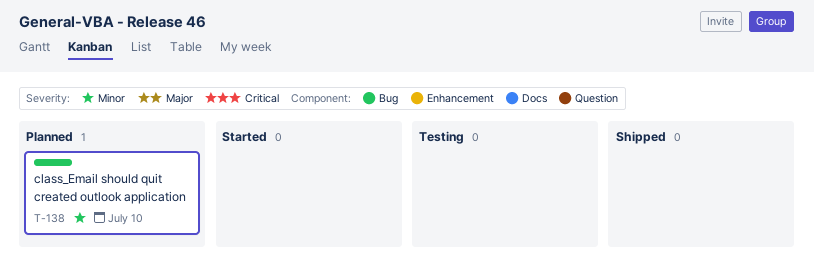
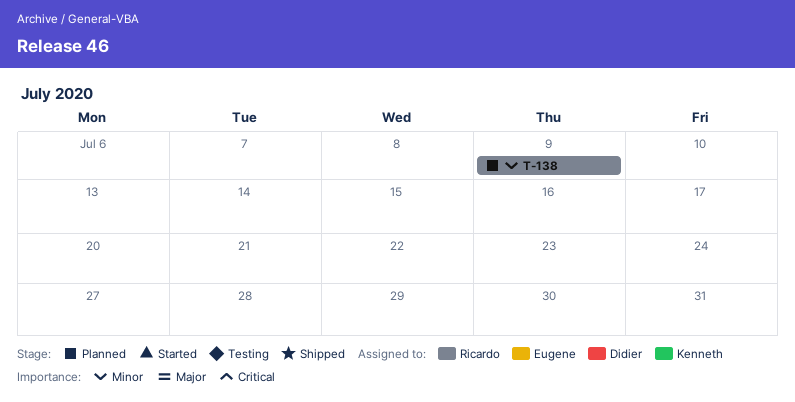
T-138, due: Jul 10 -> Jul 9

